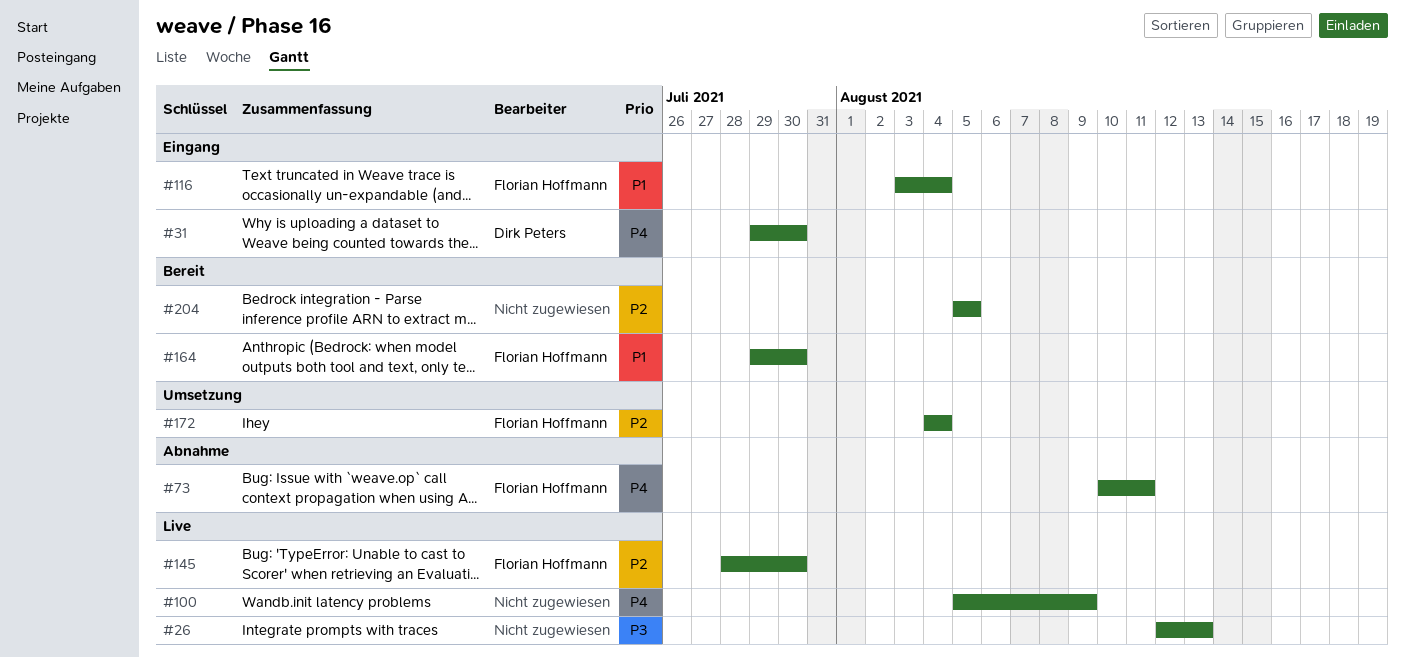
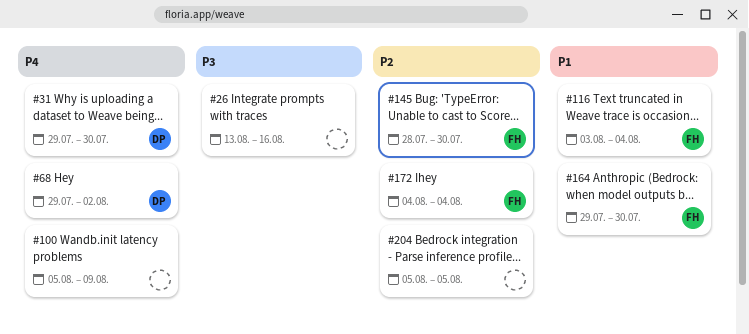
#26, start: Aug 12 -> Aug 13
#26, due: Aug 13 -> Aug 16
#68: none -> present
#73: present -> none

